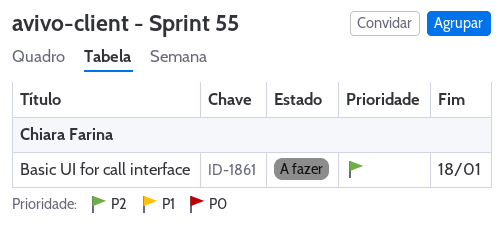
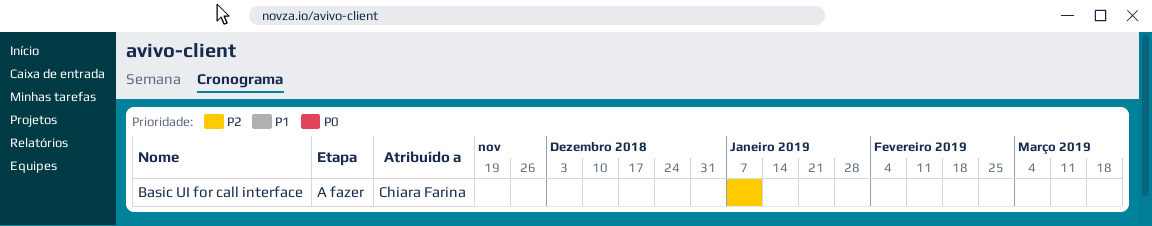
Basic UI for call interface, due: Jan 18 -> Jan 11

